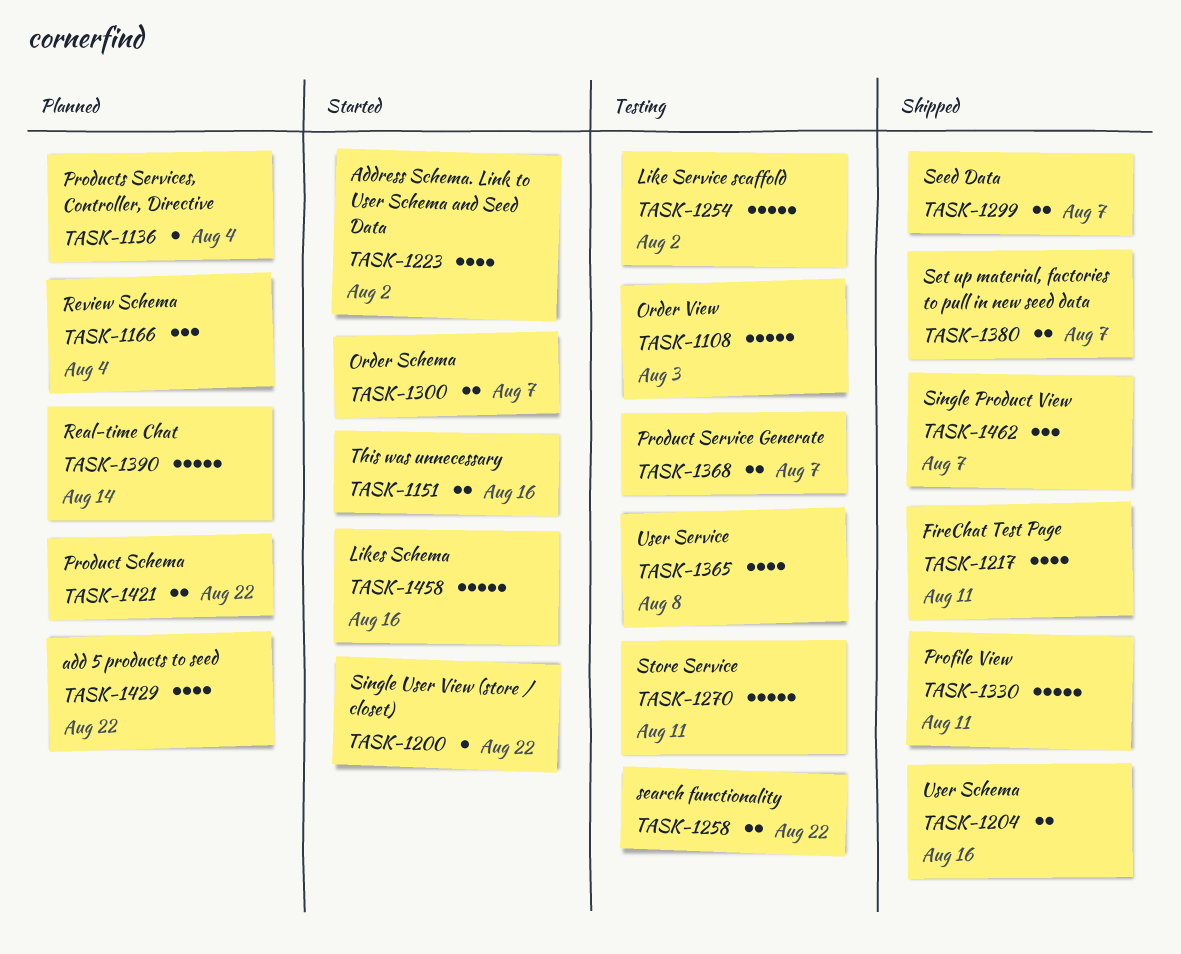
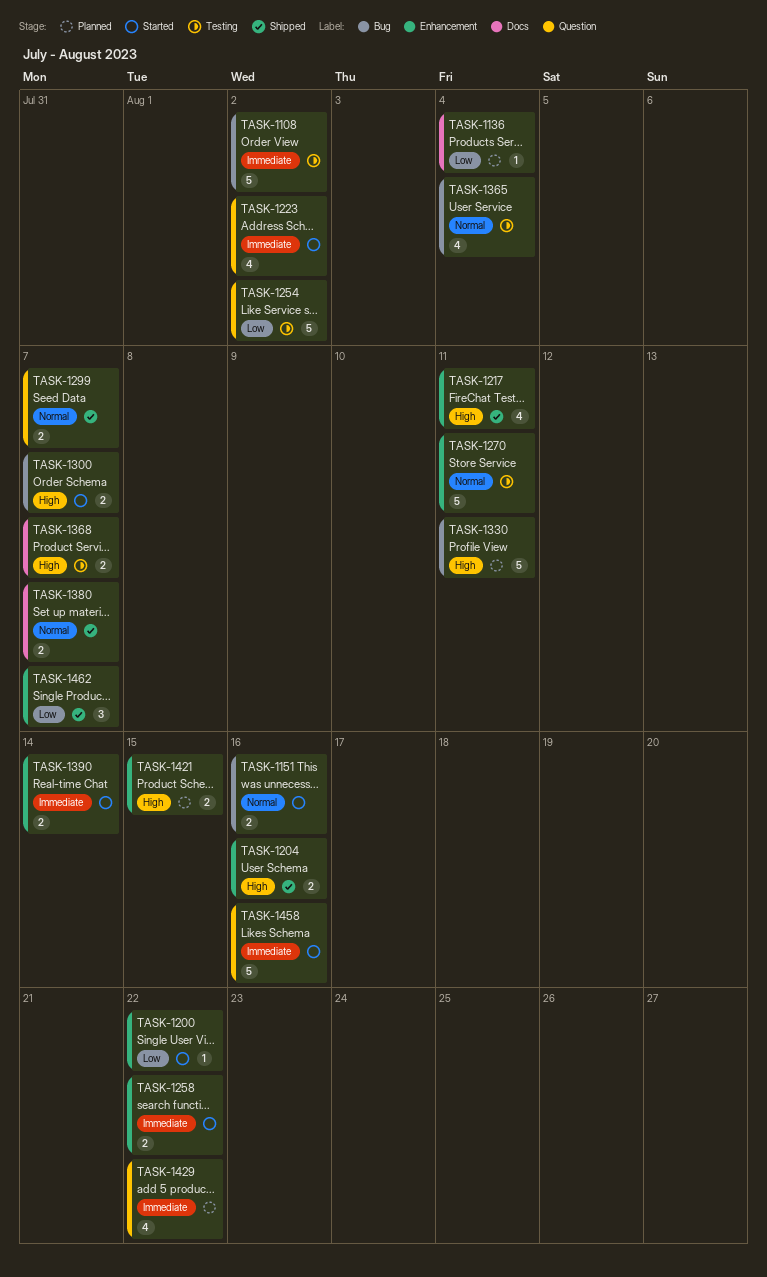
TASK-1108, due: Aug 3 -> Aug 2
TASK-1166: present -> none
TASK-1258, status: Testing -> Started
TASK-1330, status: Shipped -> Planned
TASK-1365, due: Aug 8 -> Aug 4
TASK-1390, status: Planned -> Started
TASK-1390, estimate: 5 -> 2
TASK-1421, due: Aug 22 -> Aug 15

